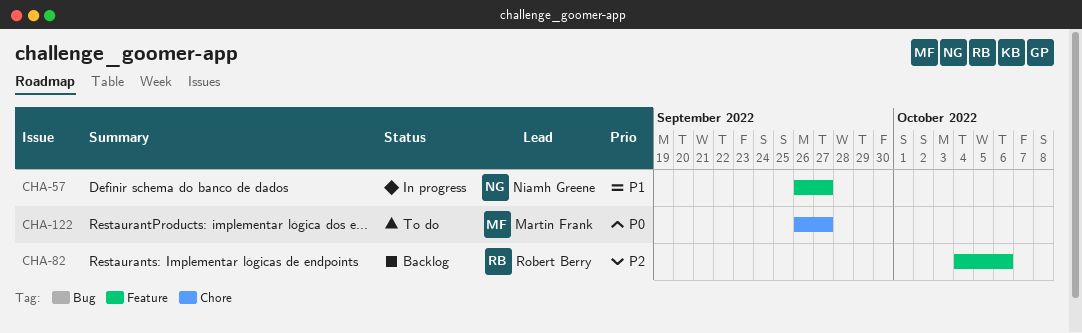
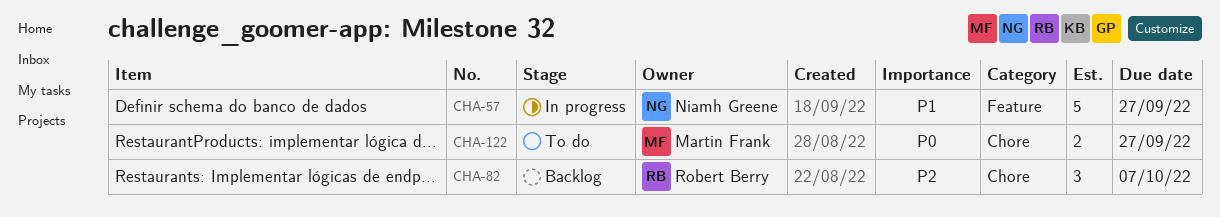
CHA-82, label: Feature -> Chore
CHA-82, due: Oct 6 -> Oct 7

